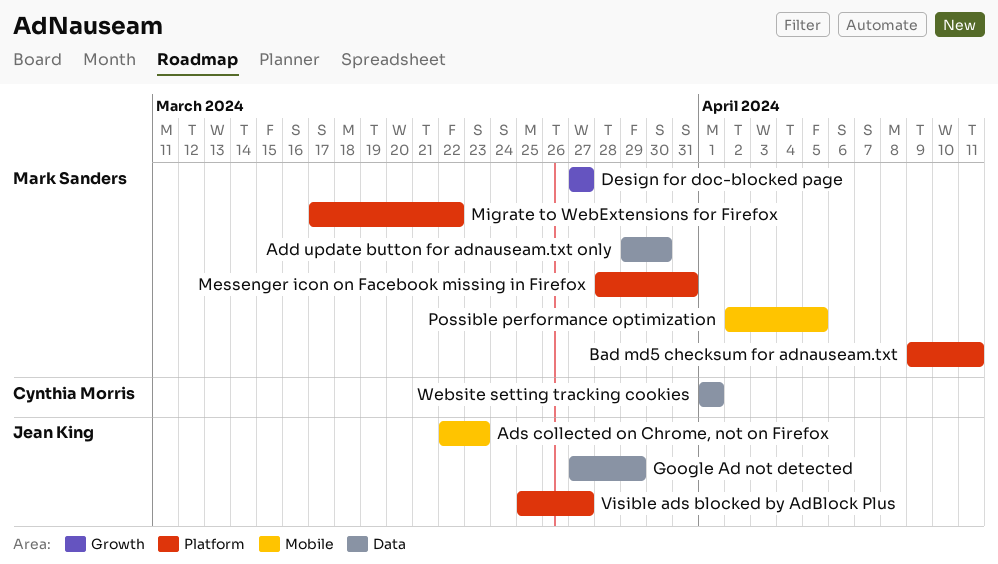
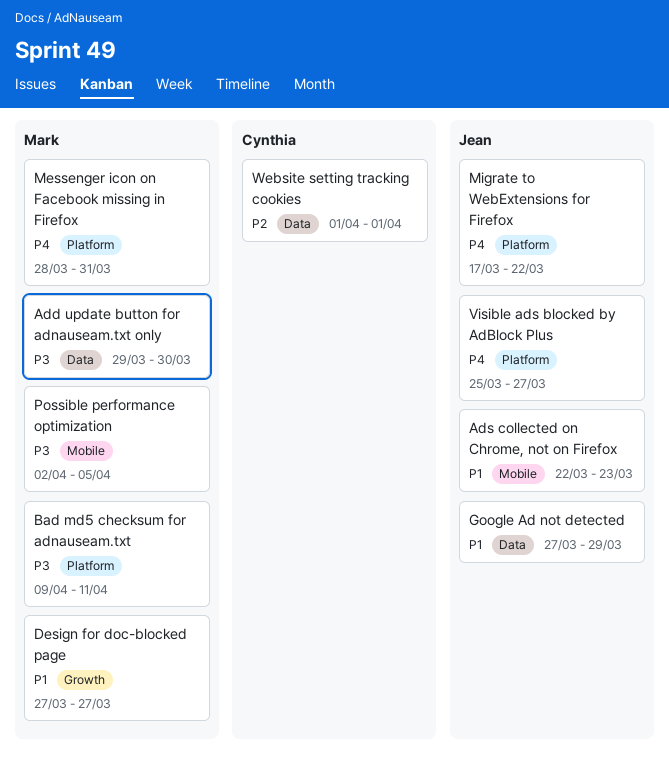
Migrate to WebExtensions for Firefox, owner: Mark Sanders -> Jean King

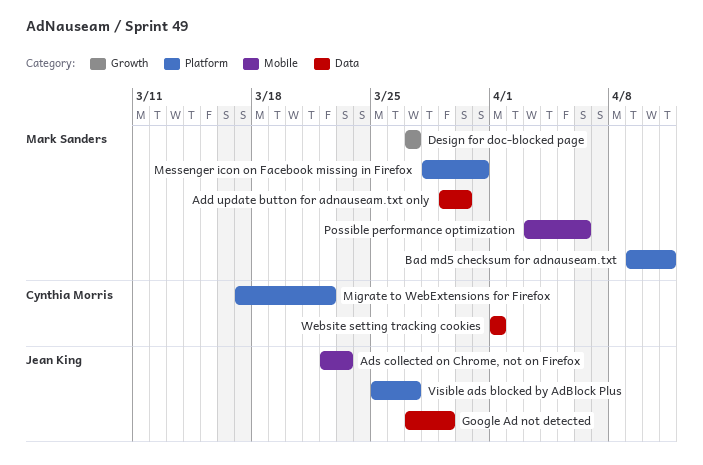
Migrate to WebExtensions for Firefox, owner: Jean King -> Cynthia Morris
Possible performance optimization, start: Apr 2 -> Apr 3
Possible performance optimization, due: Apr 5 -> Apr 6

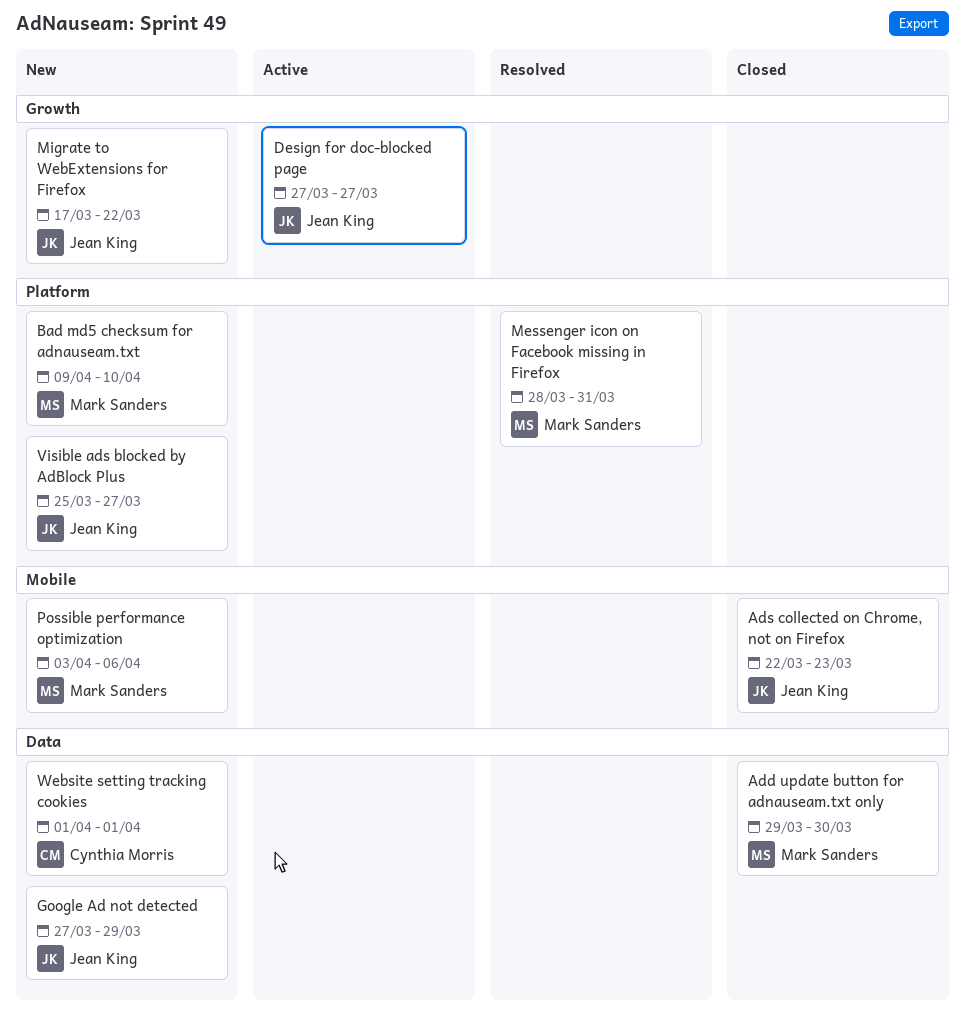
Bad md5 checksum for adnauseam.txt, due: Apr 11 -> Apr 10
Design for doc-blocked page, owner: Mark Sanders -> Jean King
Migrate to WebExtensions for Firefox, owner: Cynthia Morris -> Jean King
Migrate to WebExtensions for Firefox, label: Platform -> Growth

